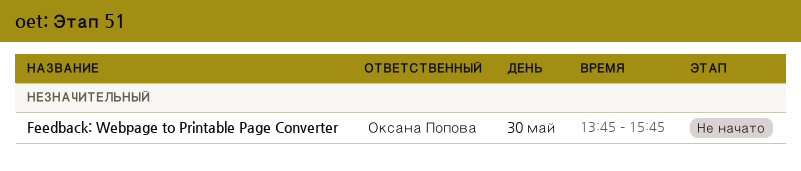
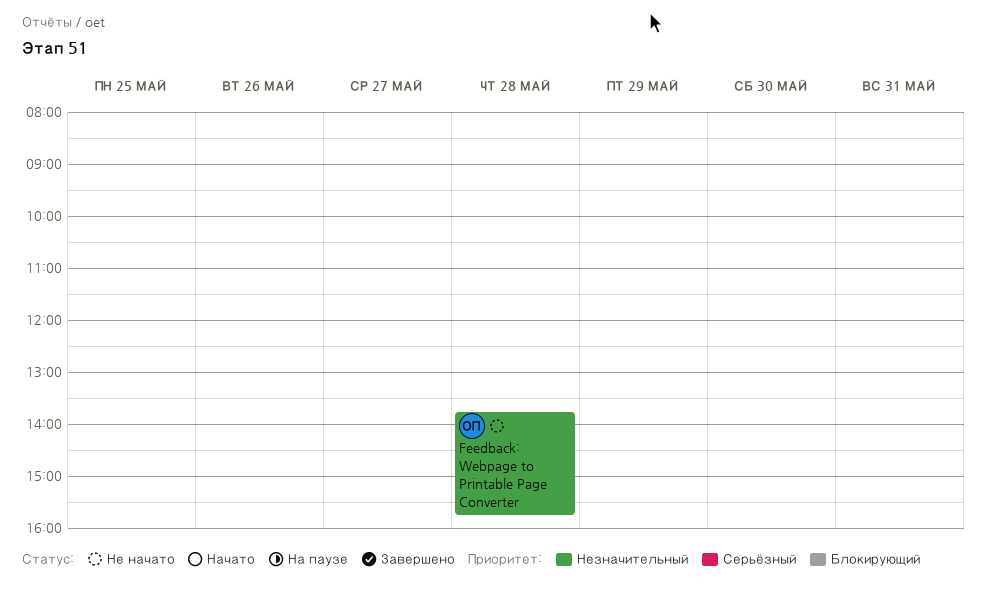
Feedback: Webpage to Printable Page Converter, day: May 30 -> May 28

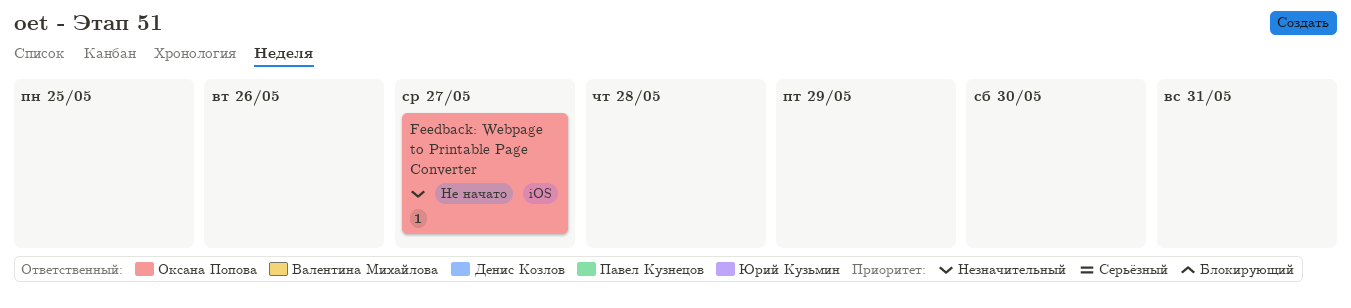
Feedback: Webpage to Printable Page Converter, day: May 28 -> May 27

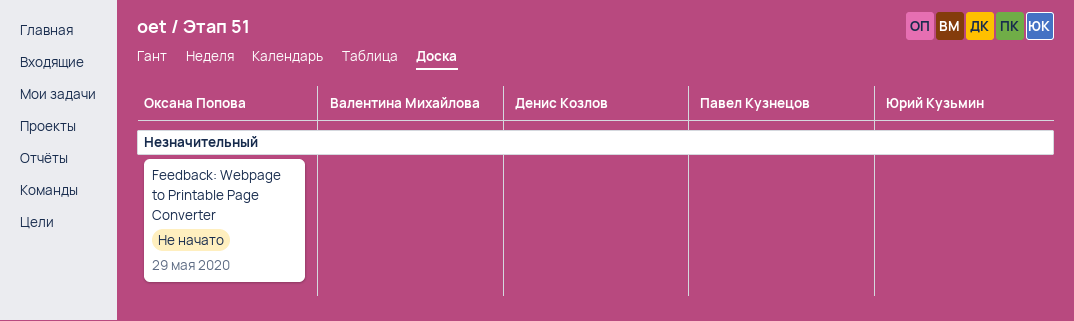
Feedback: Webpage to Printable Page Converter, day: May 27 -> May 29

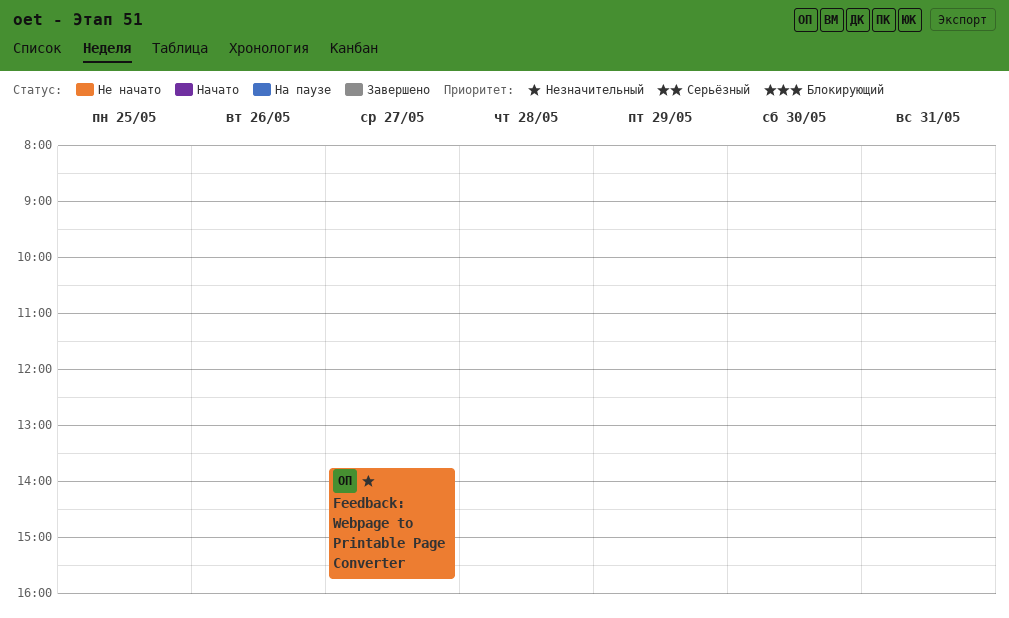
Feedback: Webpage to Printable Page Converter, day: May 29 -> May 27

